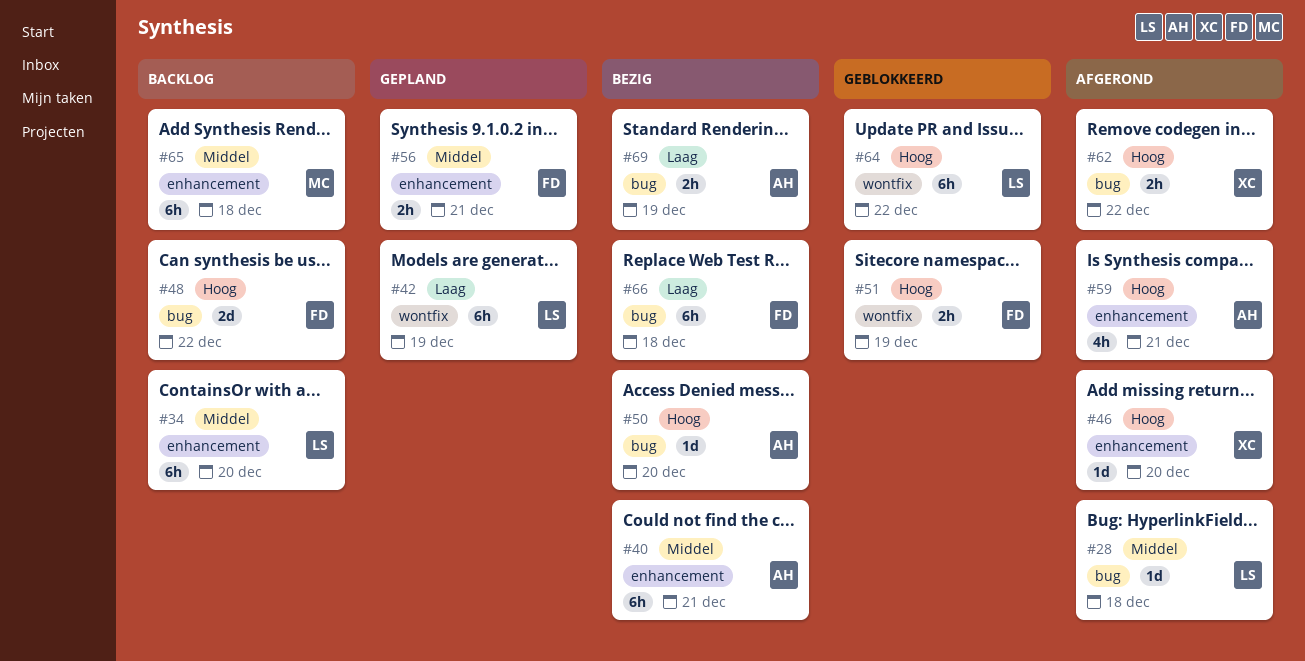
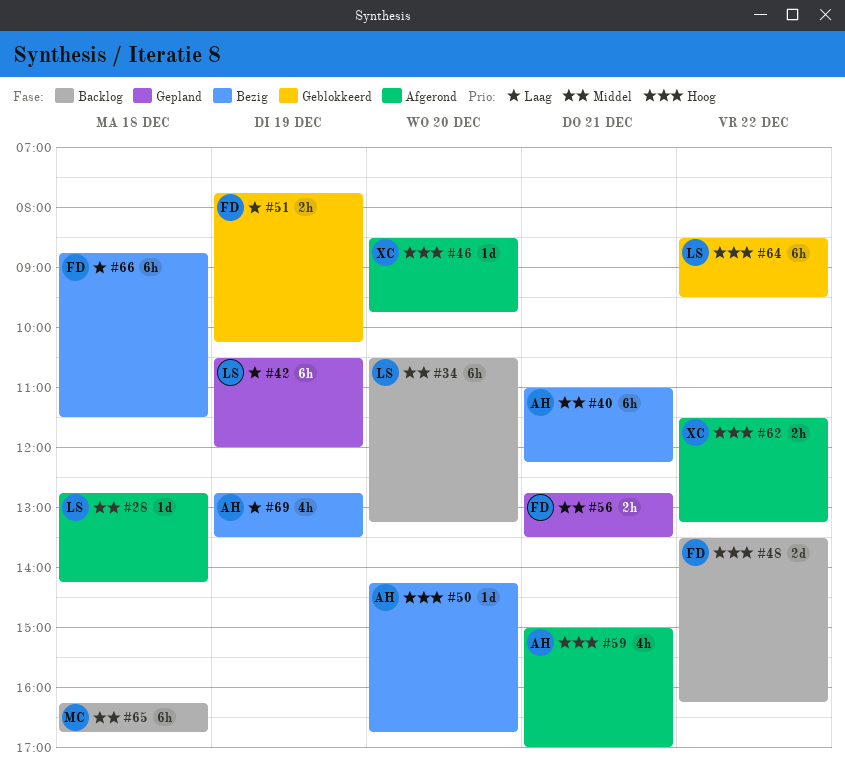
#51, priority: Hoog -> Laag
#69, estimate: 2h -> 4h

